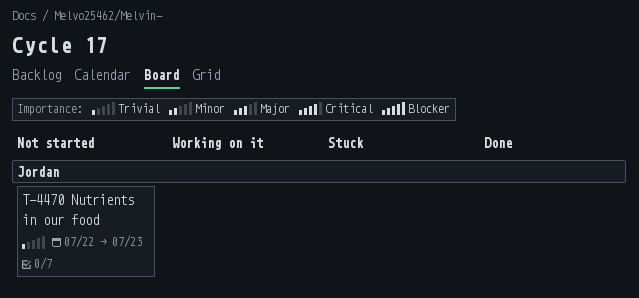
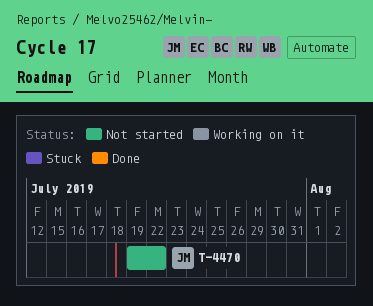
T-4470, start: Jul 22 -> Jul 19
T-4470, due: Jul 23 -> Jul 22

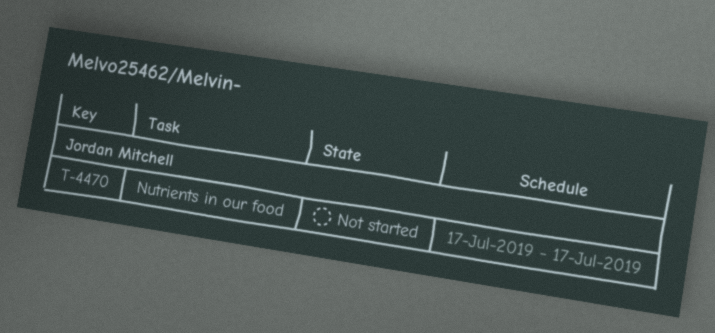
T-4470, start: Jul 19 -> Jul 17
T-4470, due: Jul 22 -> Jul 17

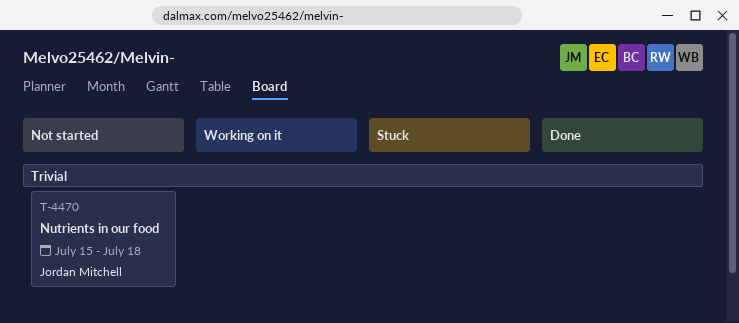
T-4470, start: Jul 17 -> Jul 15
T-4470, due: Jul 17 -> Jul 18

